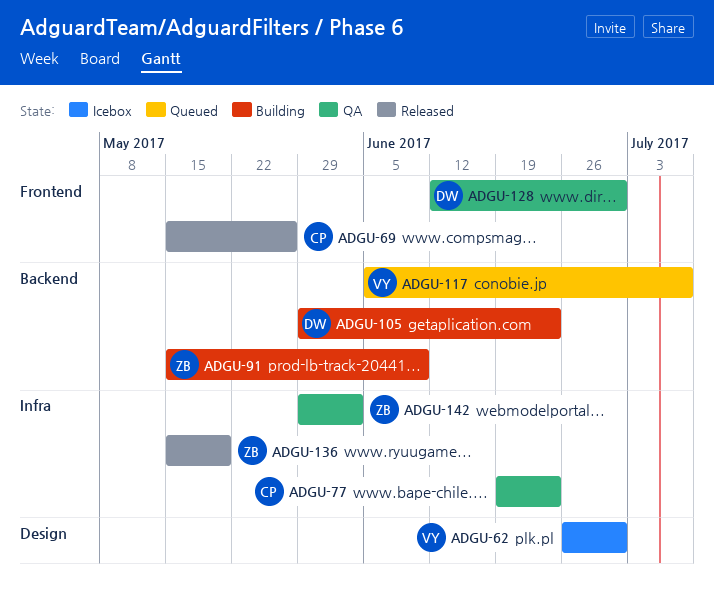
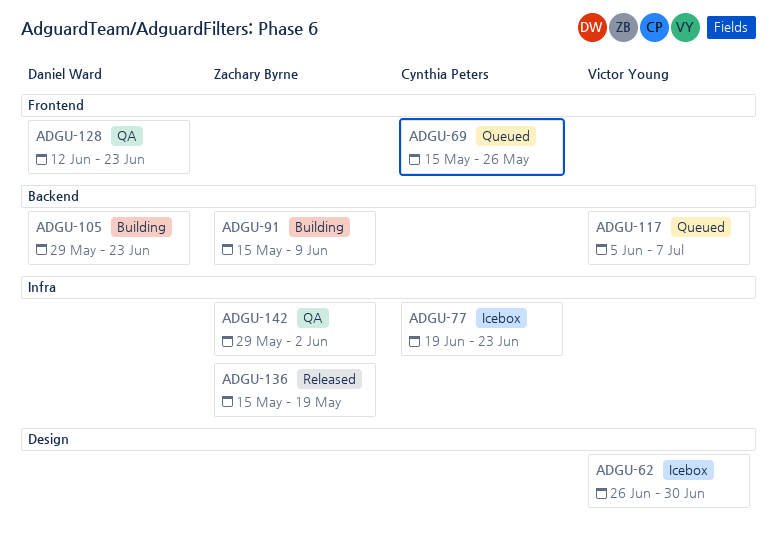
ADGU-69, status: Released -> Queued
ADGU-77, status: QA -> Icebox
ADGU-128, due: Jun 30 -> Jun 23

